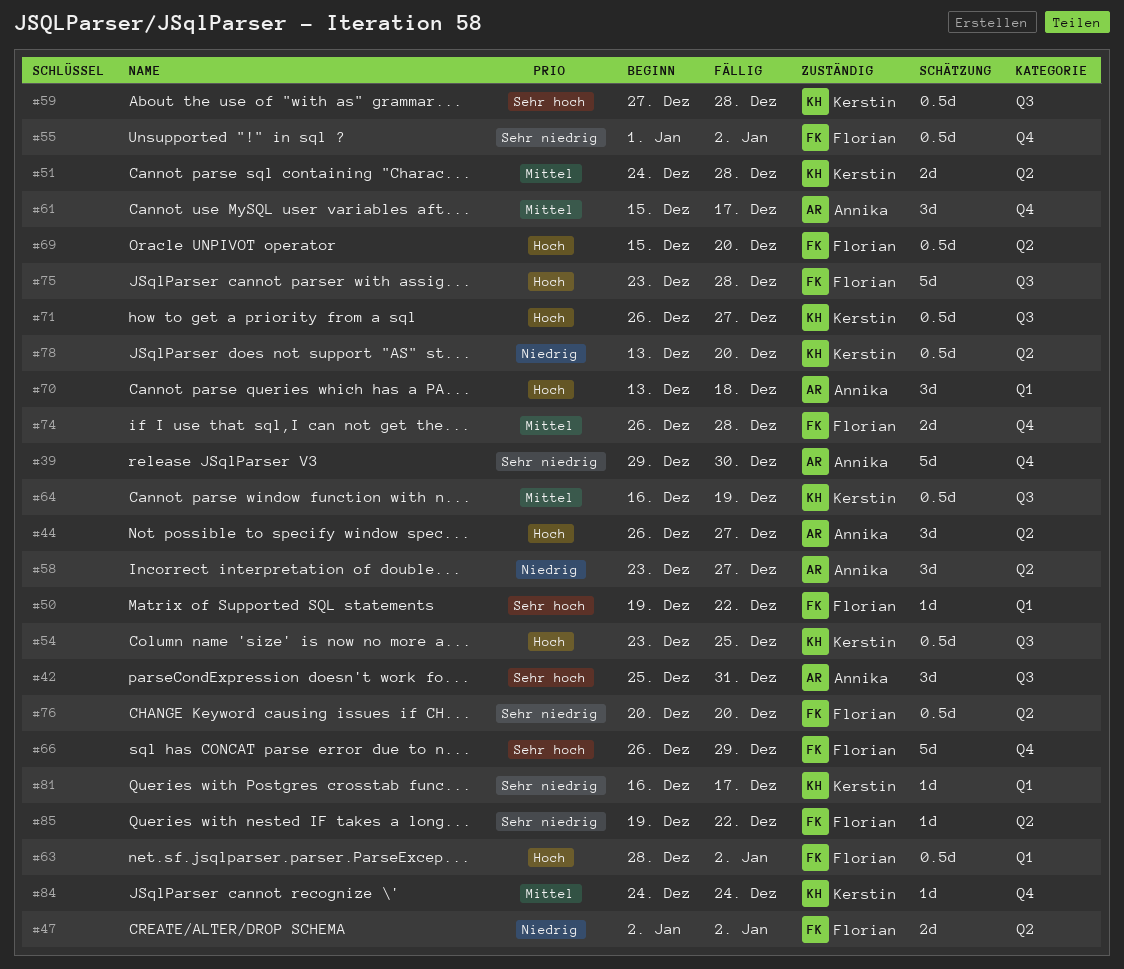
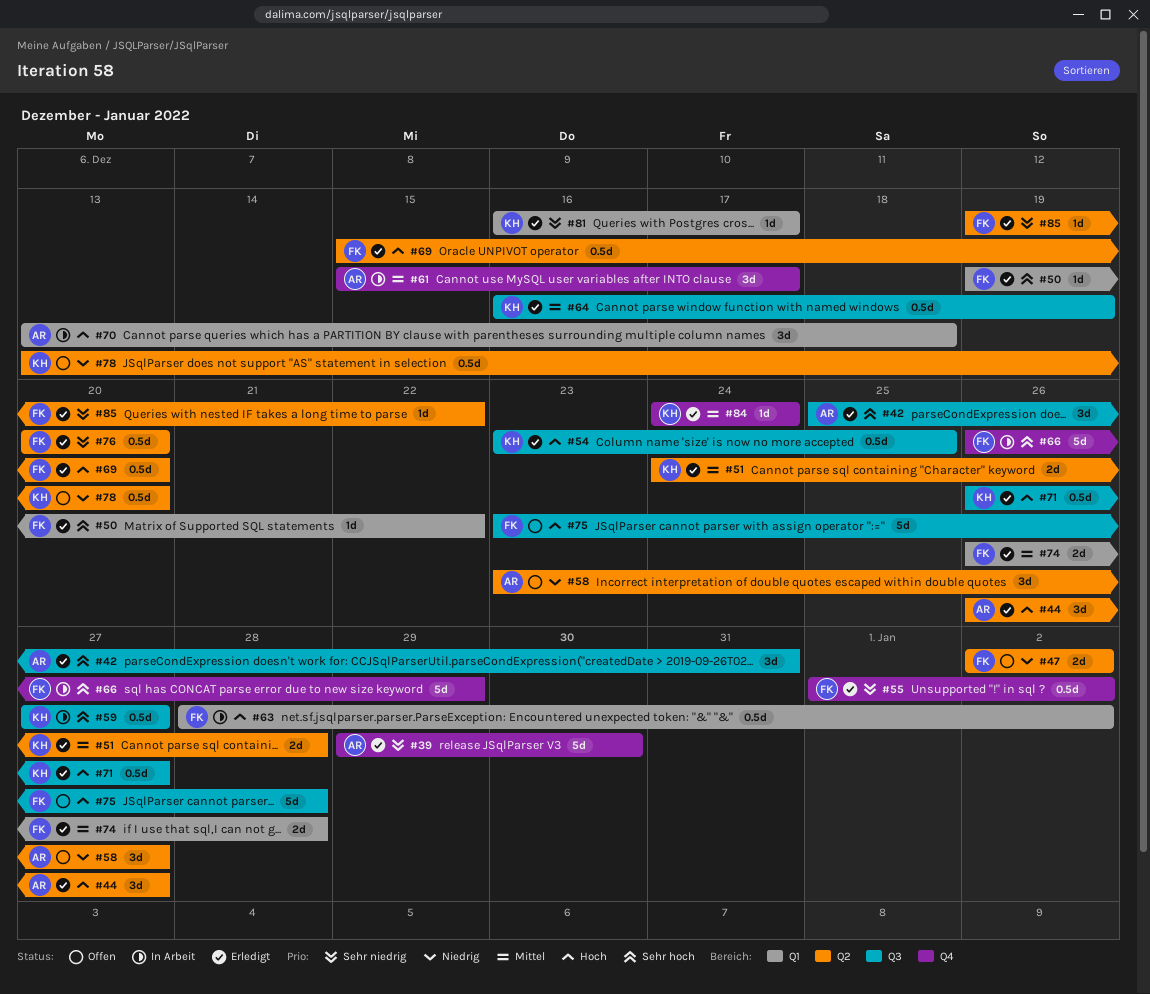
#59, due: Dec 28 -> Dec 27
#74, label: Q4 -> Q1

